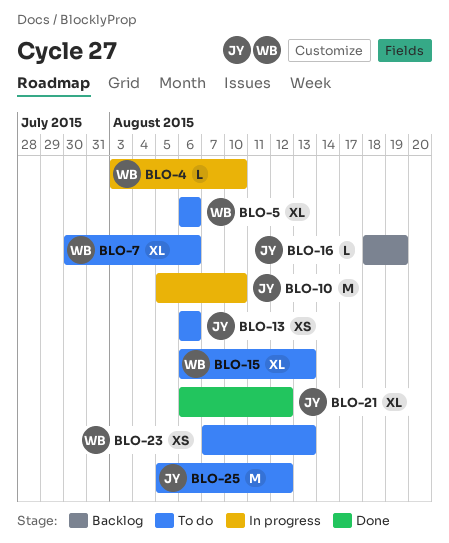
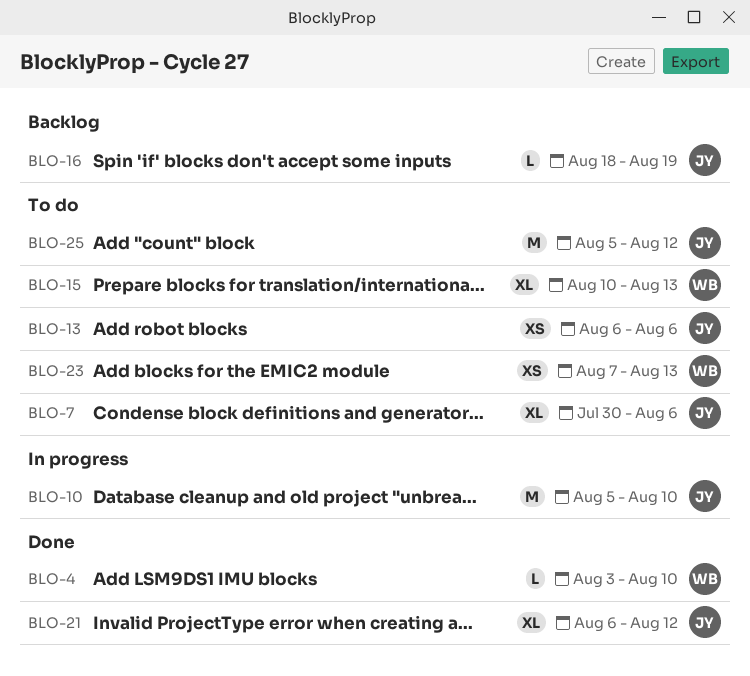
BLO-4, status: In progress -> Done
BLO-5: present -> none
BLO-7, owner: WB -> JY
BLO-15, start: Aug 6 -> Aug 10

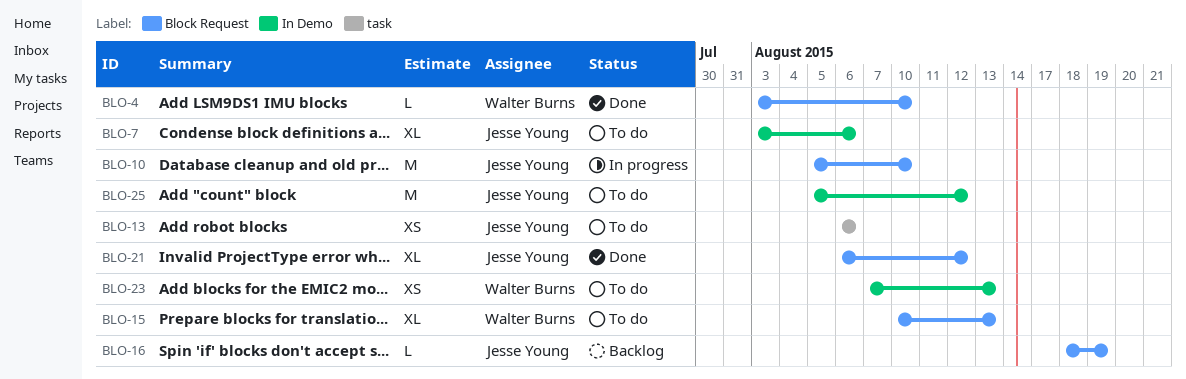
BLO-7, start: Jul 30 -> Aug 3

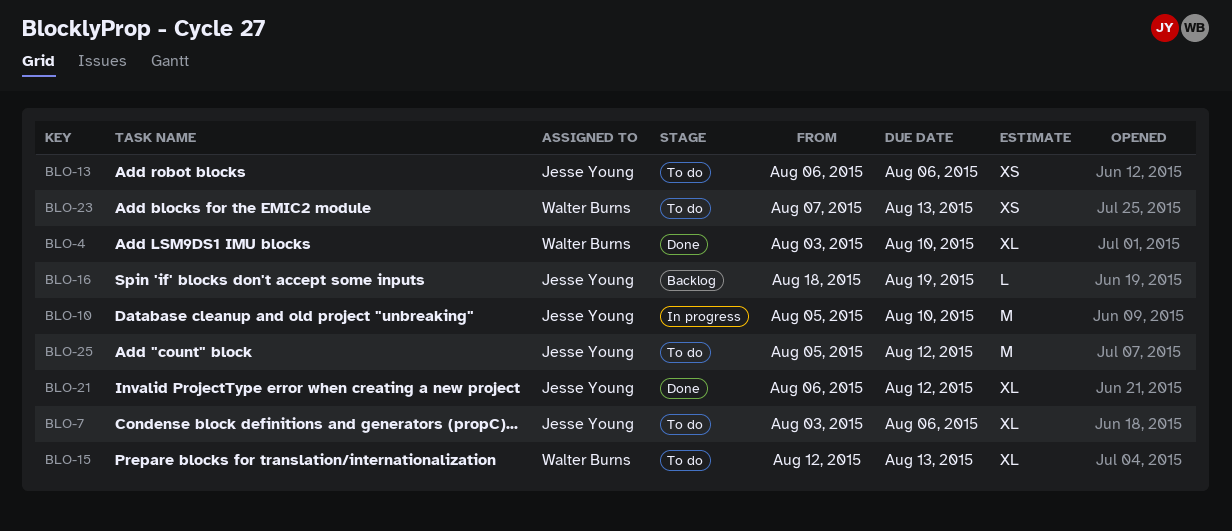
BLO-4, estimate: L -> XL
BLO-15, start: Aug 10 -> Aug 12

